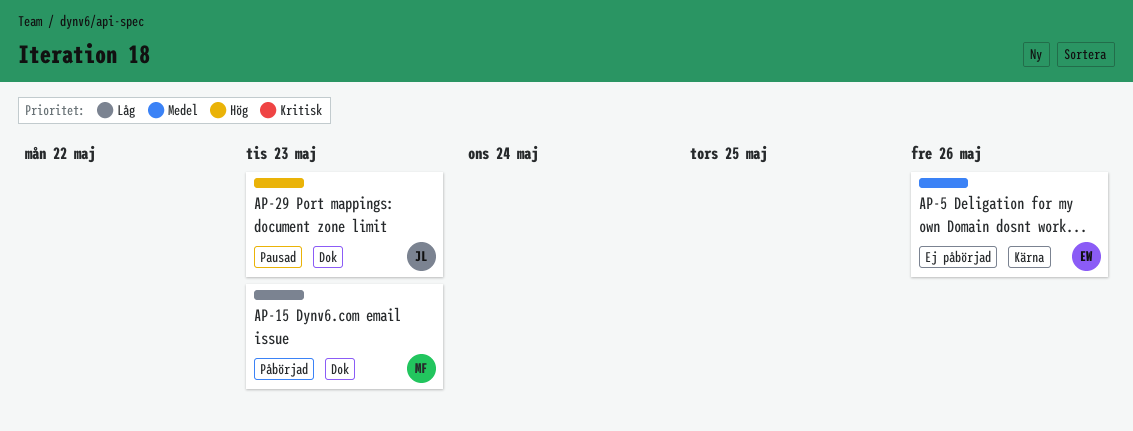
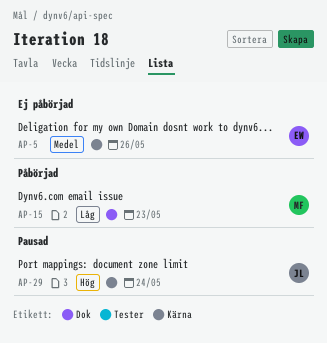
AP-29, label: Dok -> Kärna
AP-29, due: May 23 -> May 24

